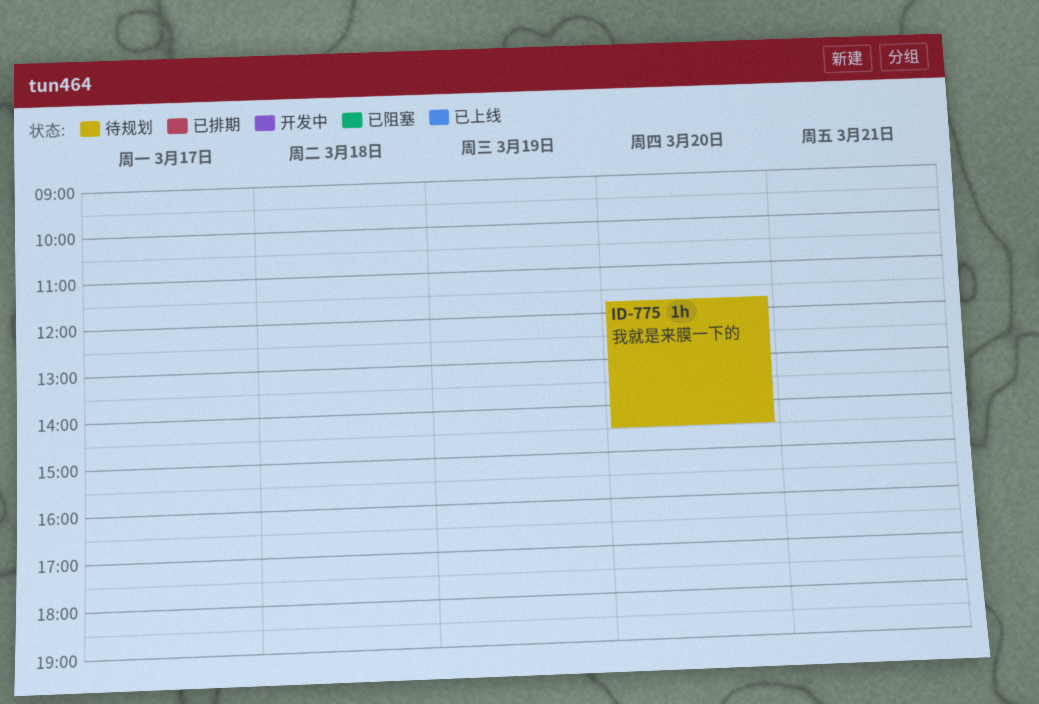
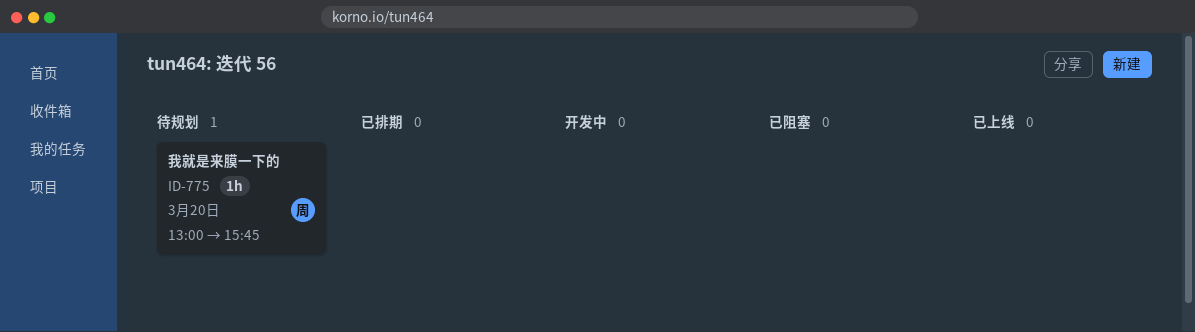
ID-775, begins: 11:45 -> 13:00
ID-775, ends: 14:30 -> 15:45

